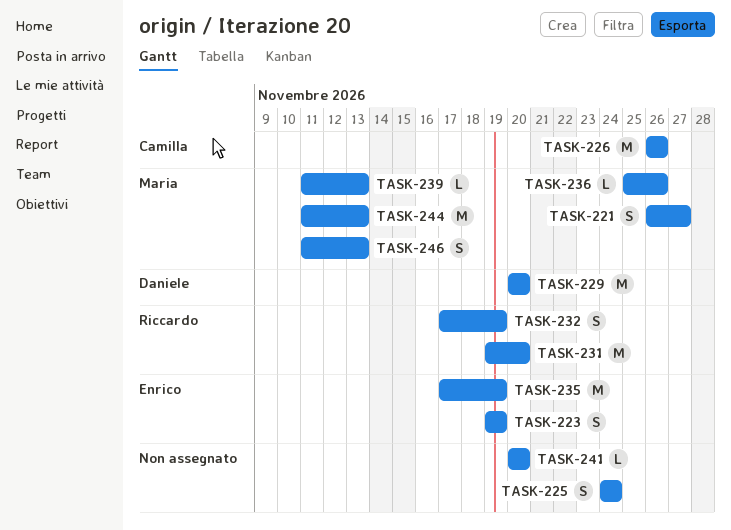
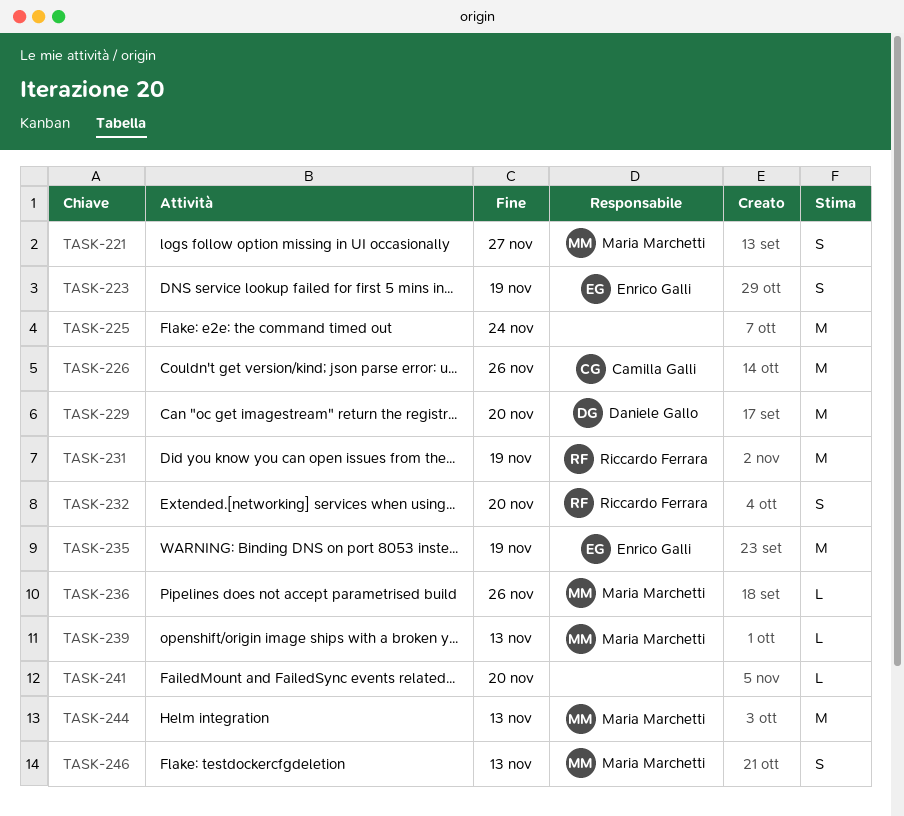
TASK-225, estimate: S -> M
TASK-231, due: Nov 20 -> Nov 19
TASK-232, due: Nov 19 -> Nov 20

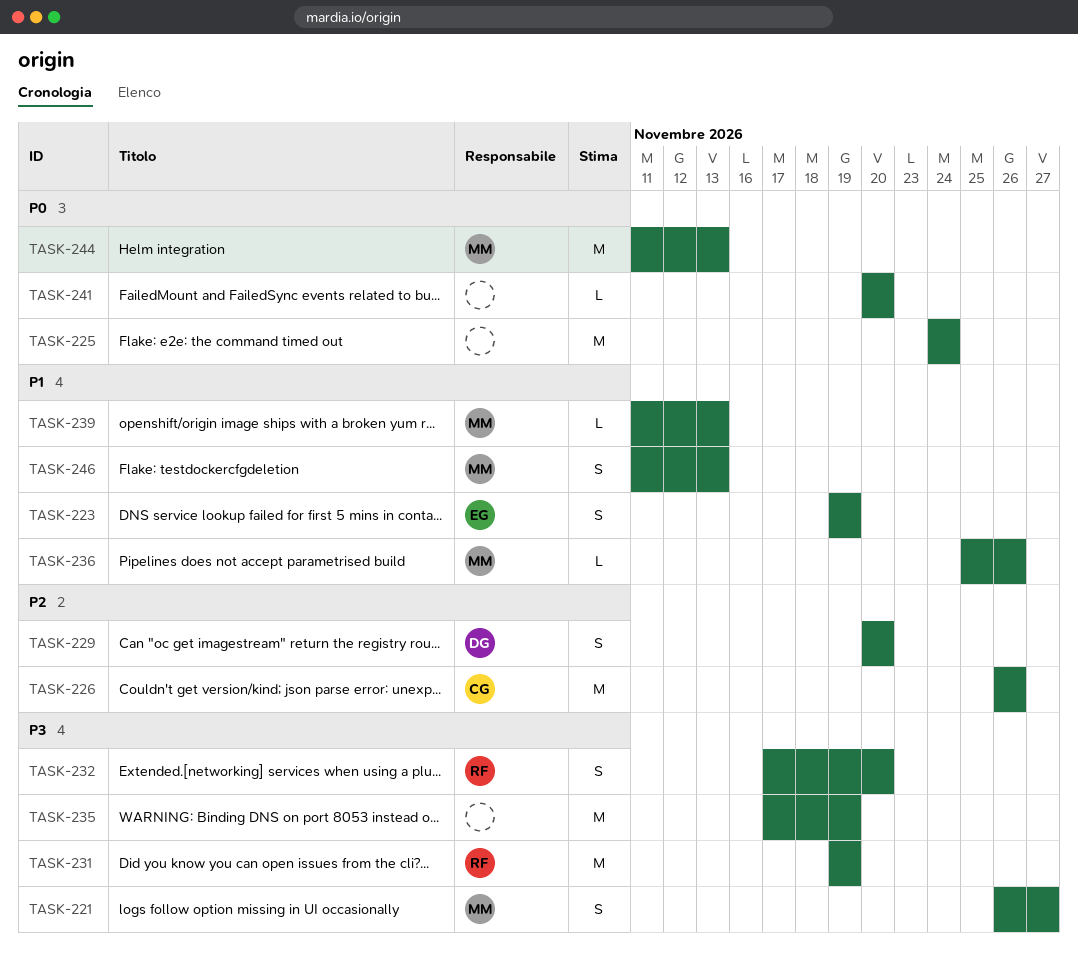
TASK-229, estimate: M -> S
TASK-235, owner: Enrico Galli -> none

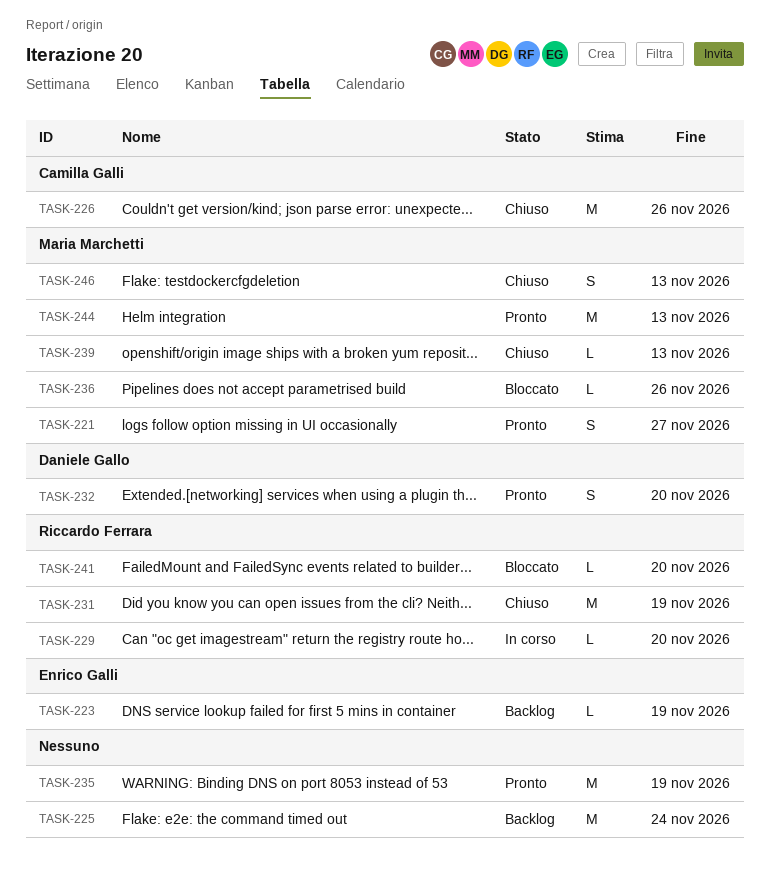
TASK-223, estimate: S -> L
TASK-229, owner: Daniele Gallo -> Riccardo Ferrara
TASK-229, estimate: S -> L
TASK-232, owner: Riccardo Ferrara -> Daniele Gallo
TASK-241, owner: none -> Riccardo Ferrara

